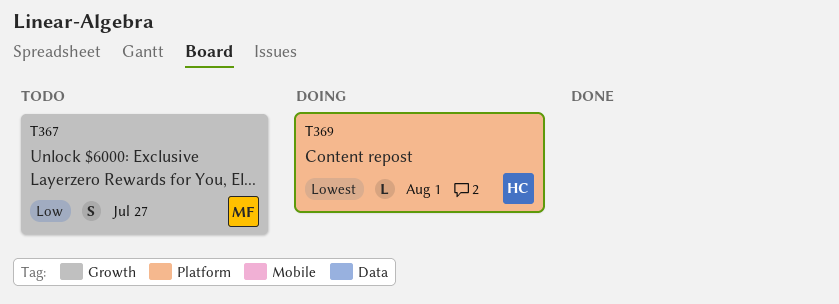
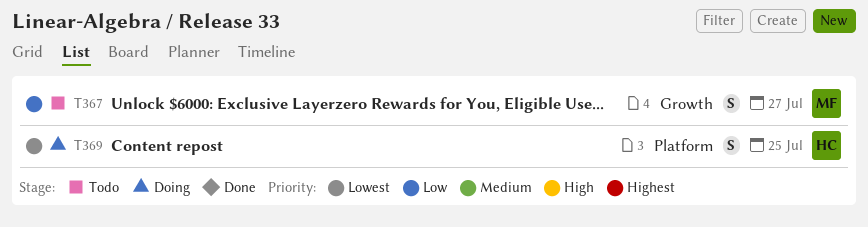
T369, estimate: L -> S
T369, due: Aug 1 -> Jul 25

